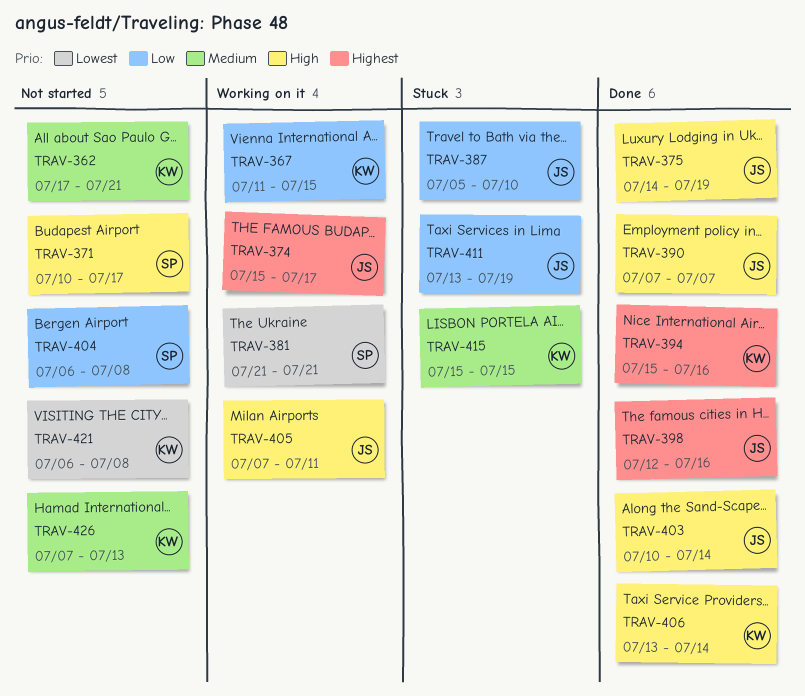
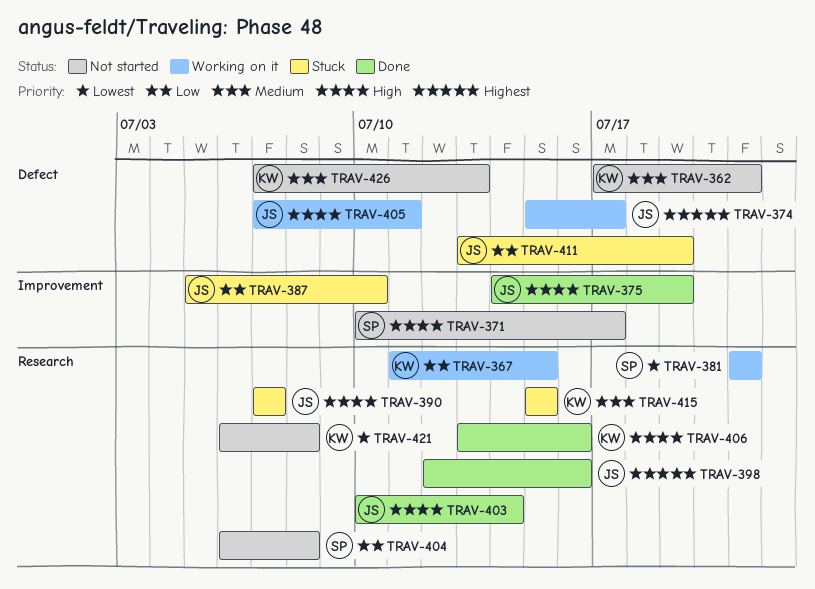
TRAV-390, status: Done -> Stuck
TRAV-394: present -> none
TRAV-406, due: Jul 14 -> Jul 16

